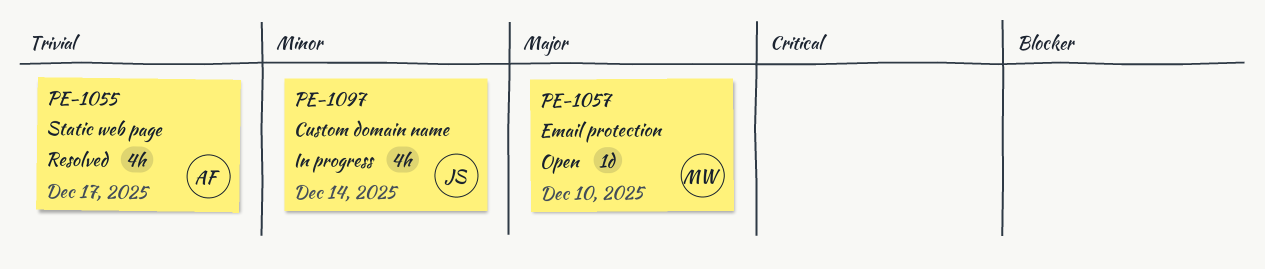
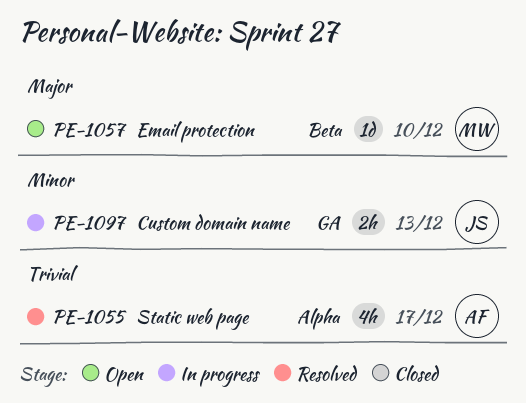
PE-1097, estimate: 4h -> 2h
PE-1097, due: Dec 14 -> Dec 13

